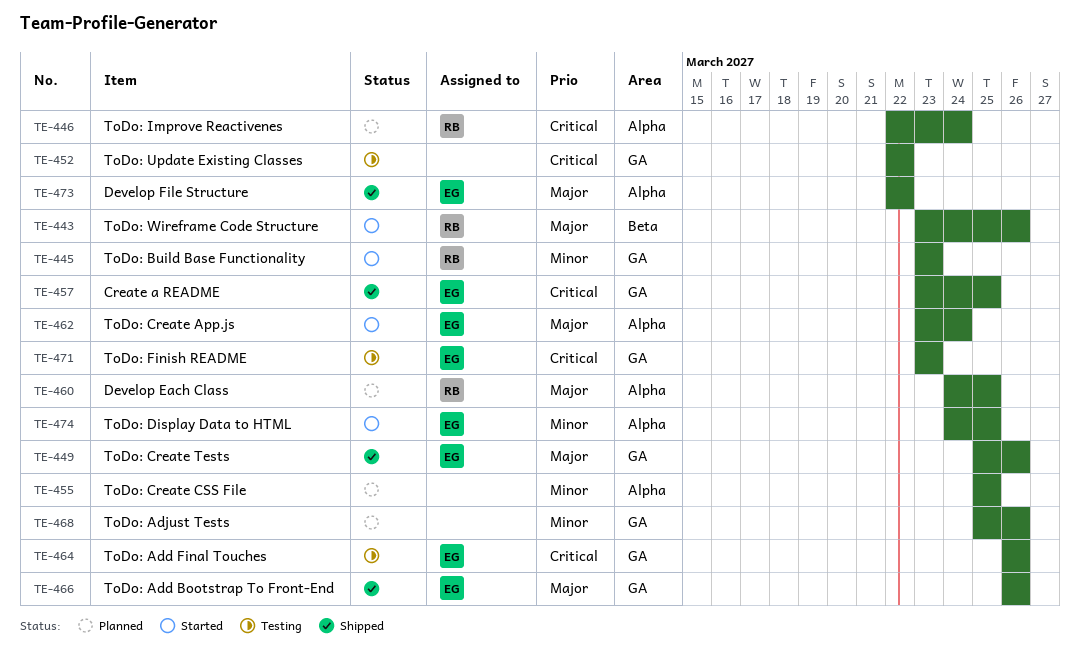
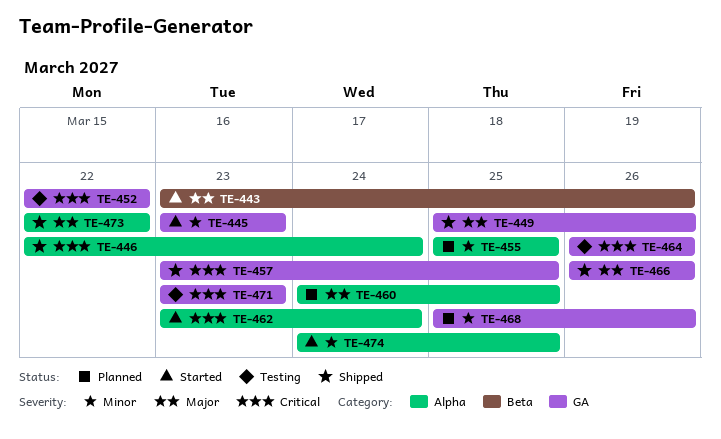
TE-446, status: Planned -> Shipped
TE-462, priority: Major -> Critical

